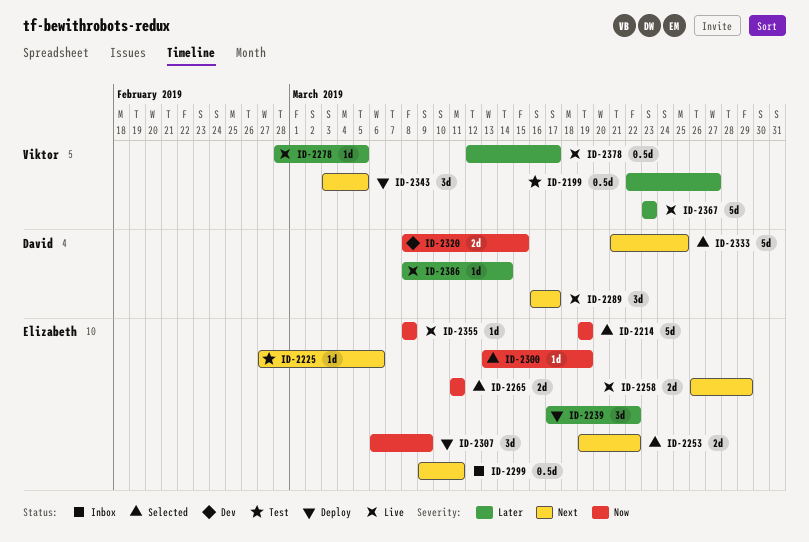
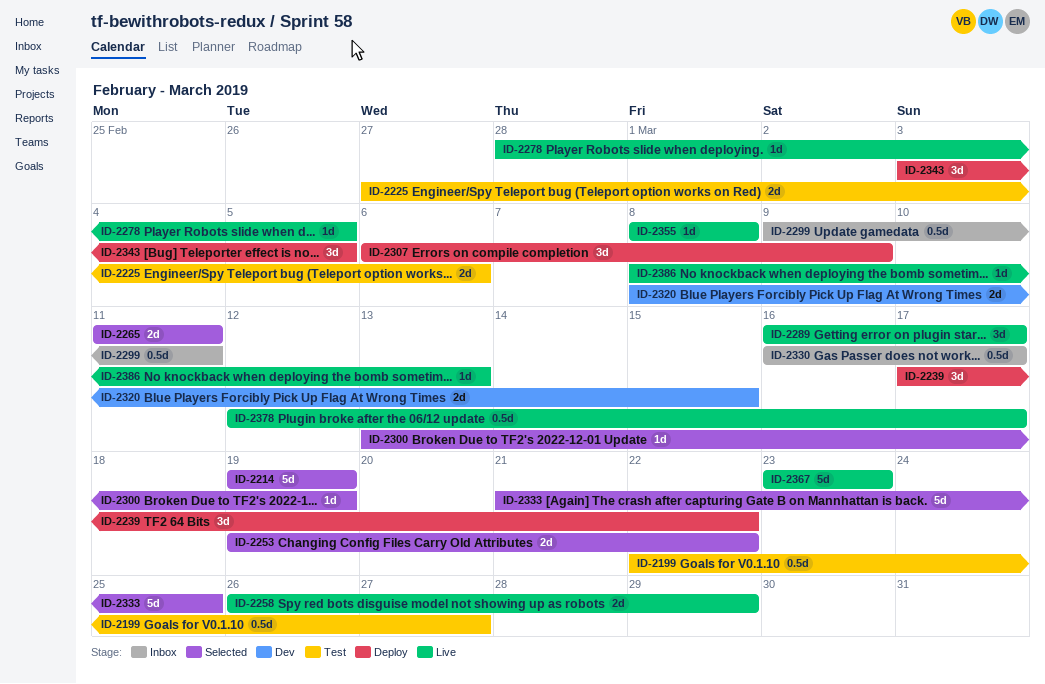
ID-2225, estimate: 1d -> 2d
ID-2330: none -> present
ID-2386, due: Mar 14 -> Mar 13

